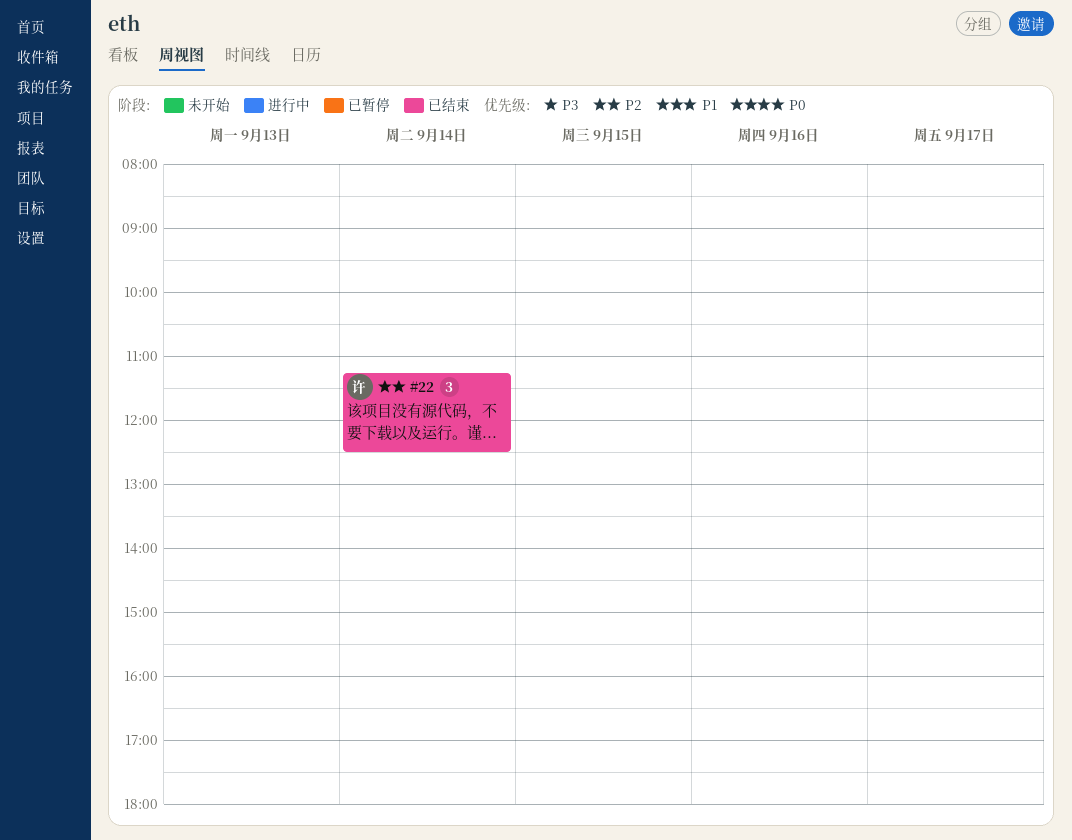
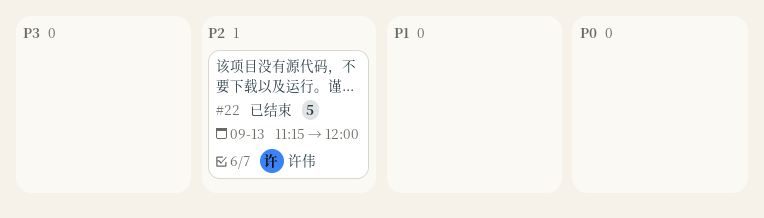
#22, estimate: 3 -> 5
#22, day: Sep 14 -> Sep 13
#22, ends: 12:30 -> 12:00

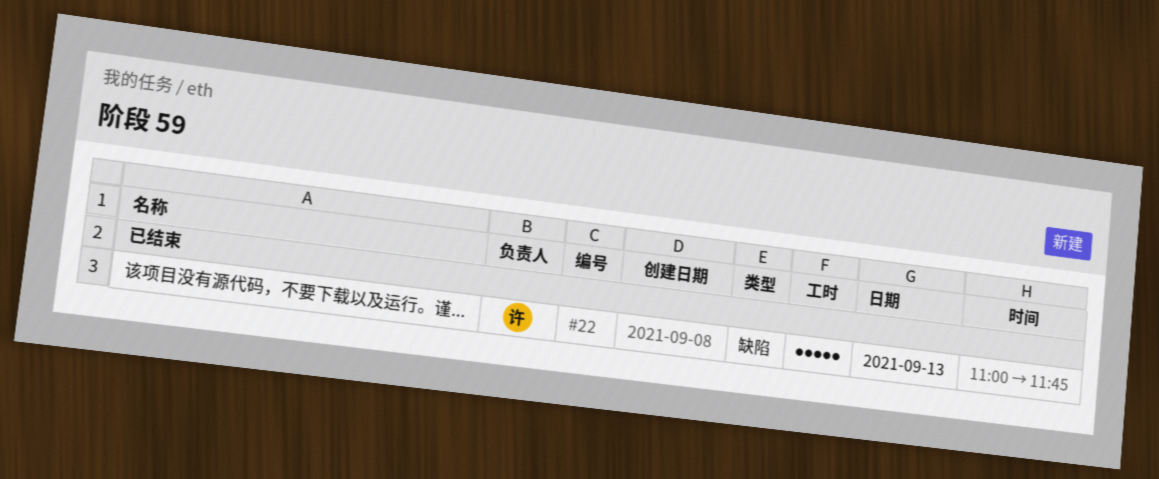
#22, begins: 11:15 -> 11:00
#22, ends: 12:00 -> 11:45

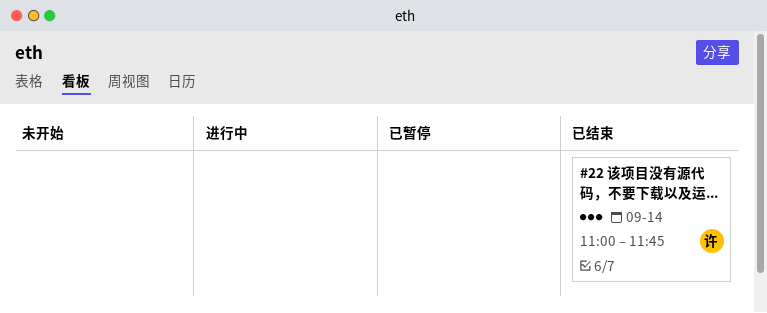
#22, estimate: 5 -> 3
#22, day: Sep 13 -> Sep 14

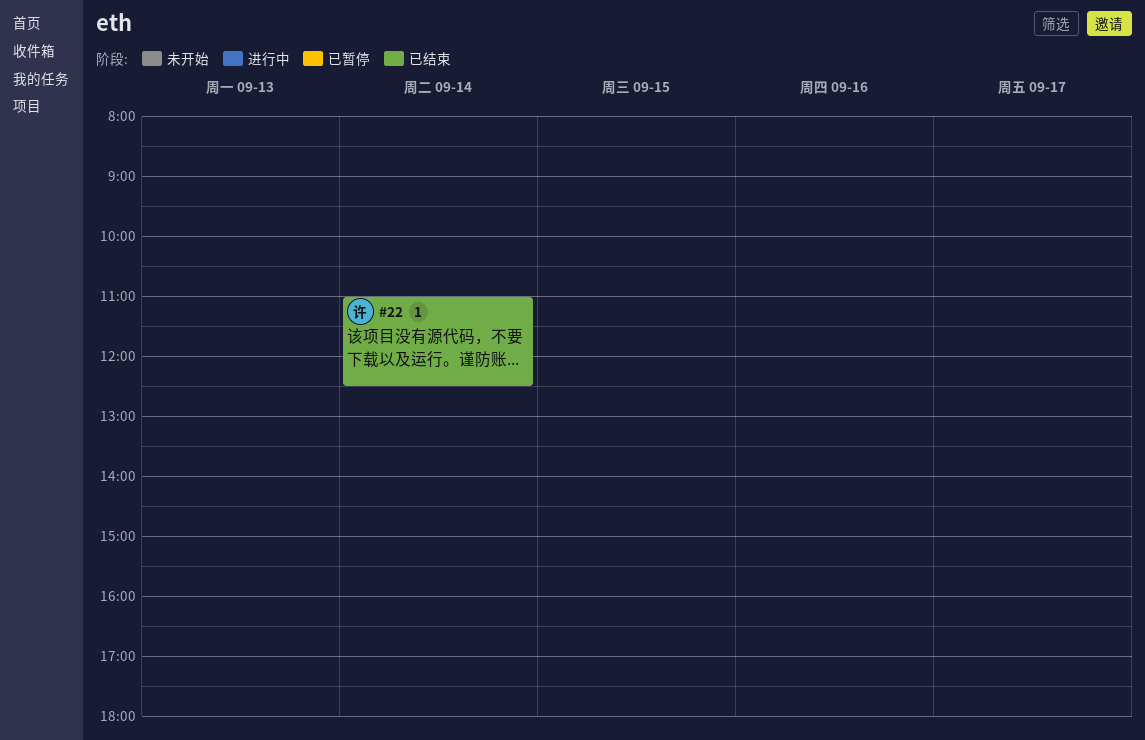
#22, estimate: 3 -> 1
#22, ends: 11:45 -> 12:30

